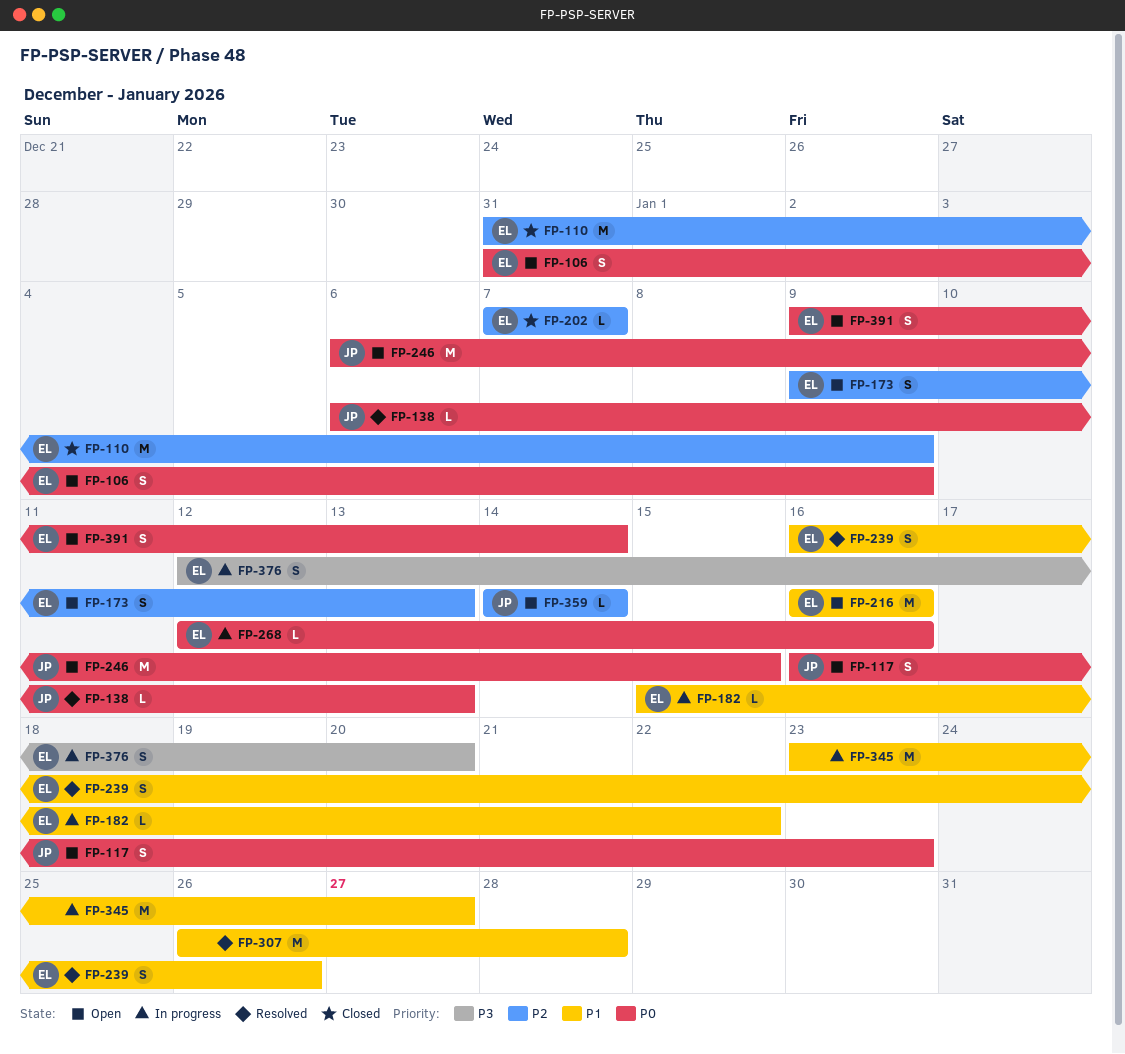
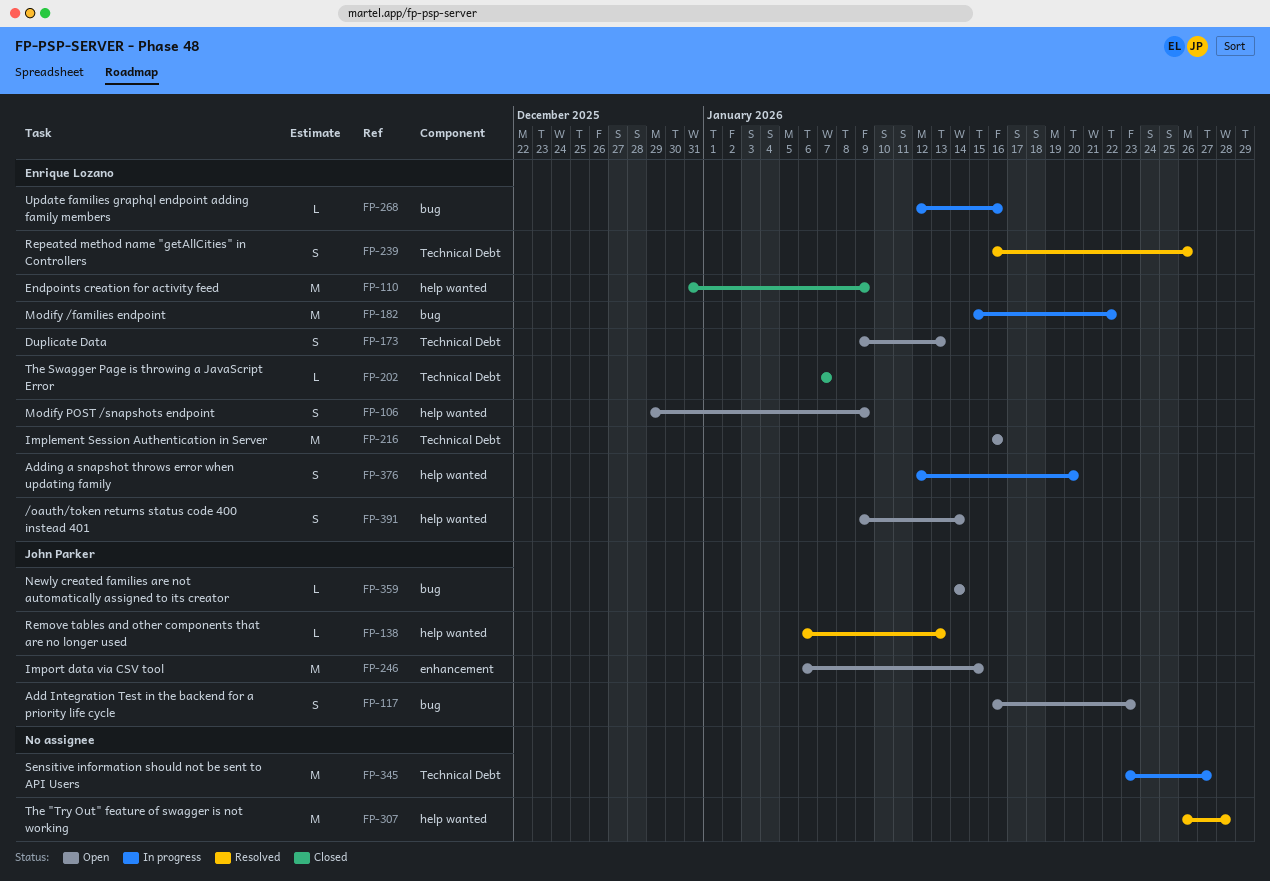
FP-106, start: Dec 31 -> Dec 29
FP-182, estimate: L -> M

